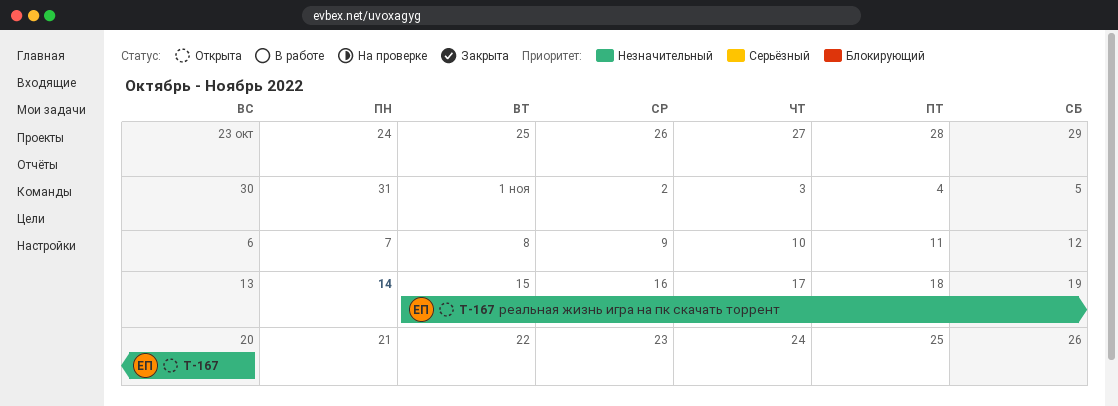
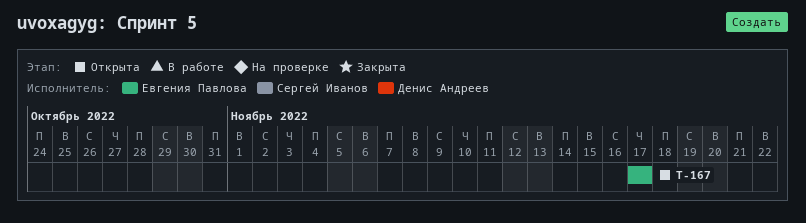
T-167, start: Nov 15 -> Nov 17
T-167, due: Nov 20 -> Nov 17

